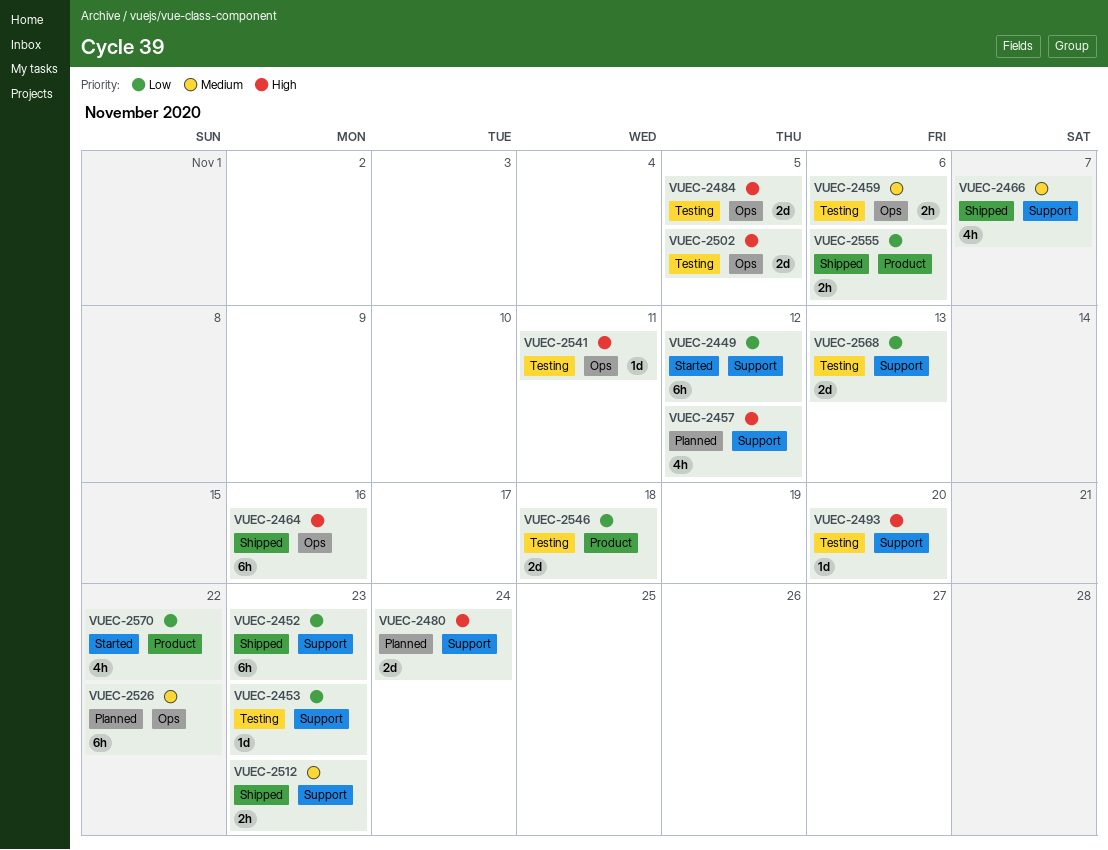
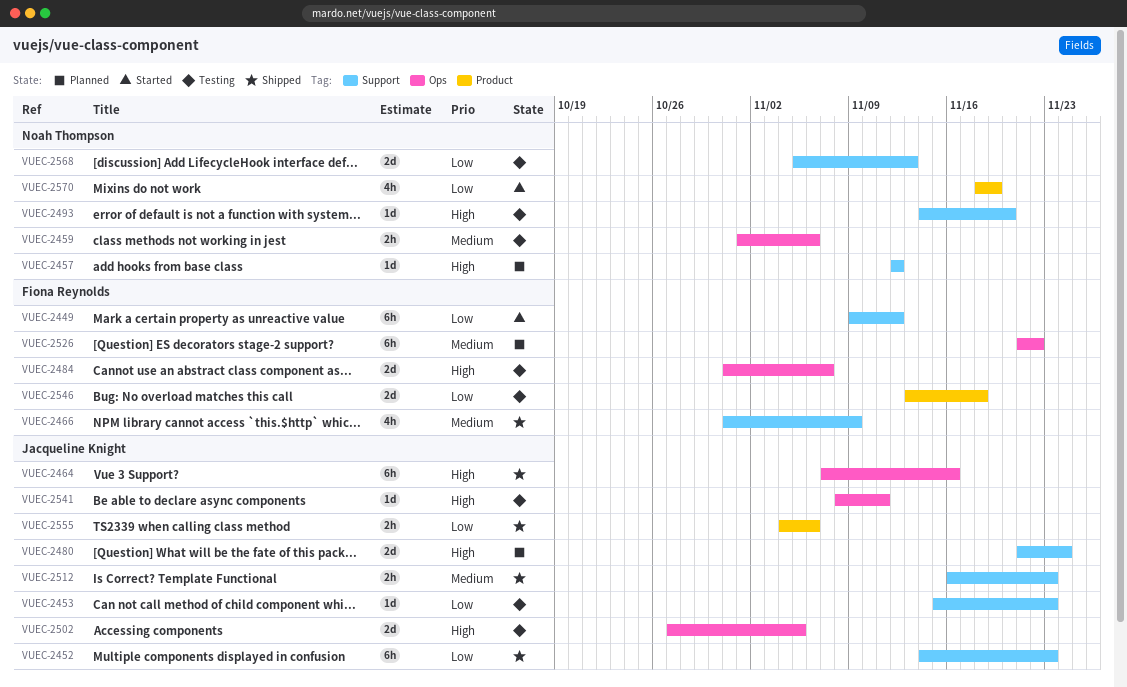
VUEC-2457, estimate: 4h -> 1d
VUEC-2466, due: Nov 7 -> Nov 9
VUEC-2484, due: Nov 5 -> Nov 7
VUEC-2570, due: Nov 22 -> Nov 19

